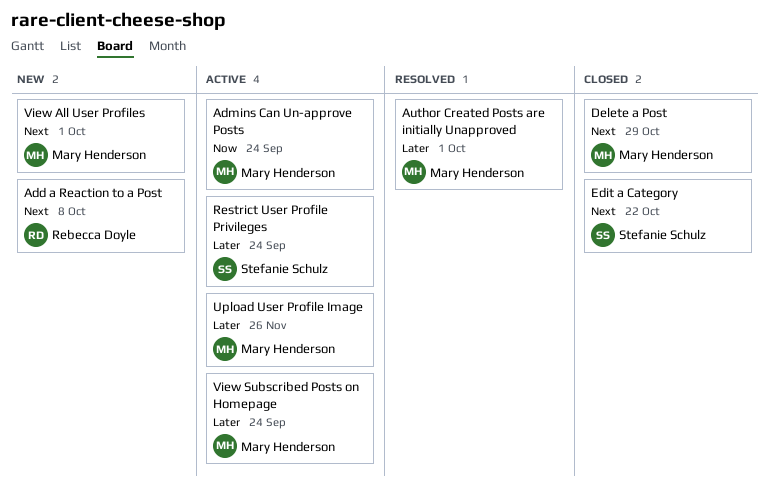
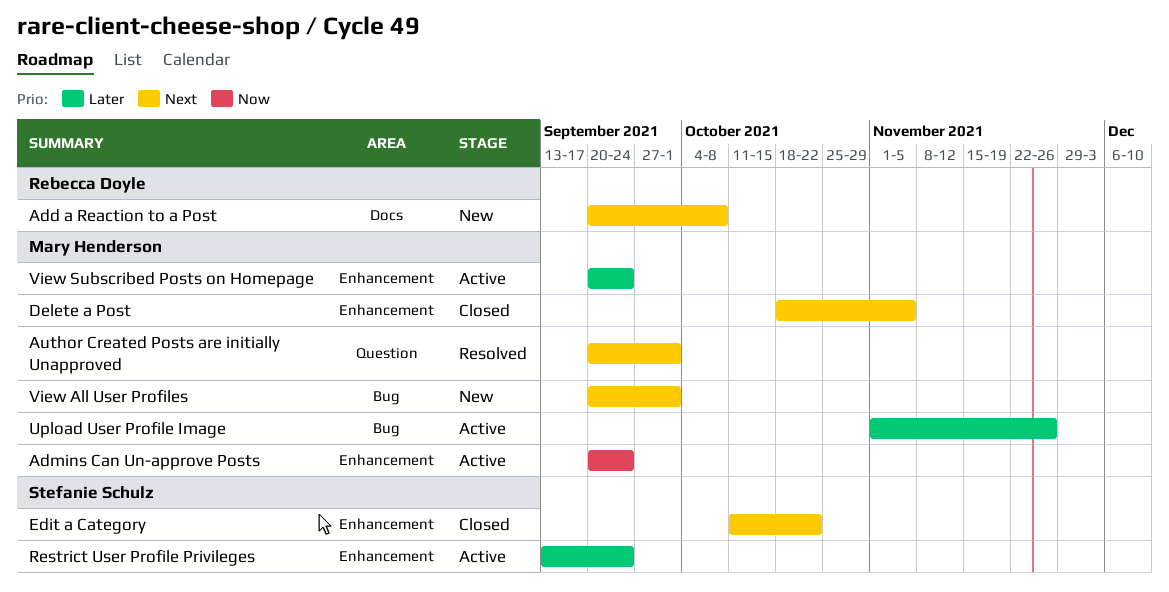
Author Created Posts are initially Unapproved, priority: Later -> Next
Delete a Post, due: Oct 29 -> Nov 5

